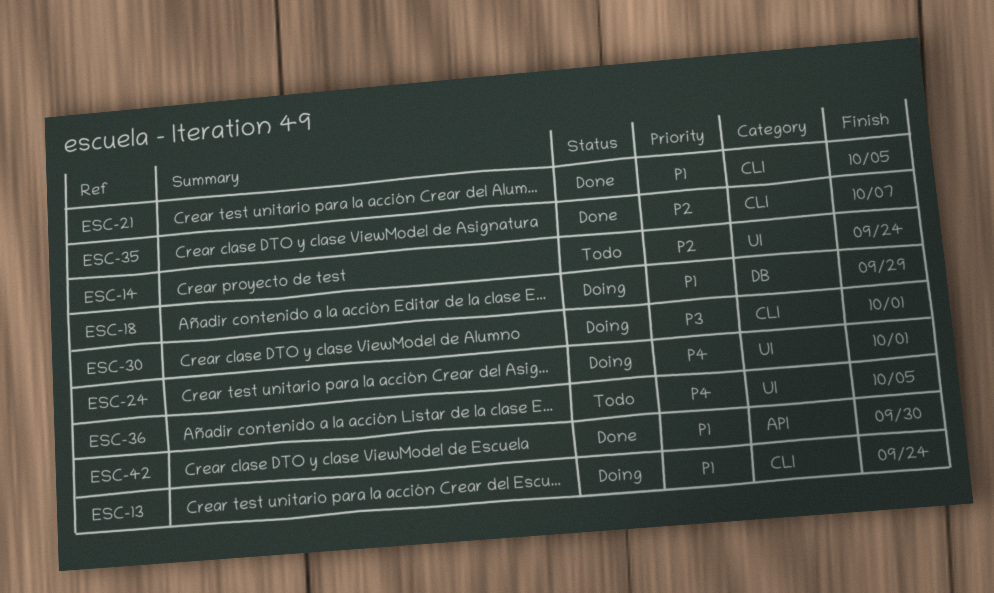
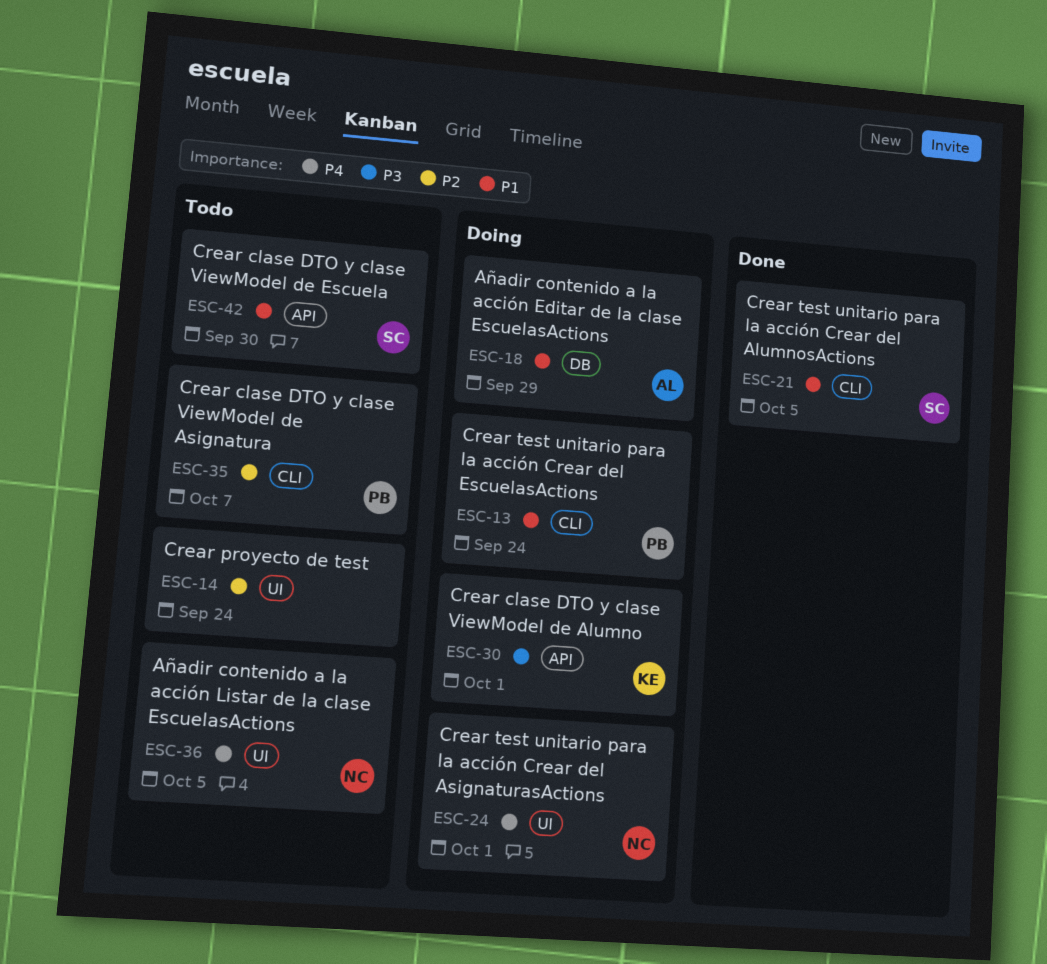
ESC-30, label: CLI -> API
ESC-35, status: Done -> Todo
ESC-42, status: Done -> Todo

